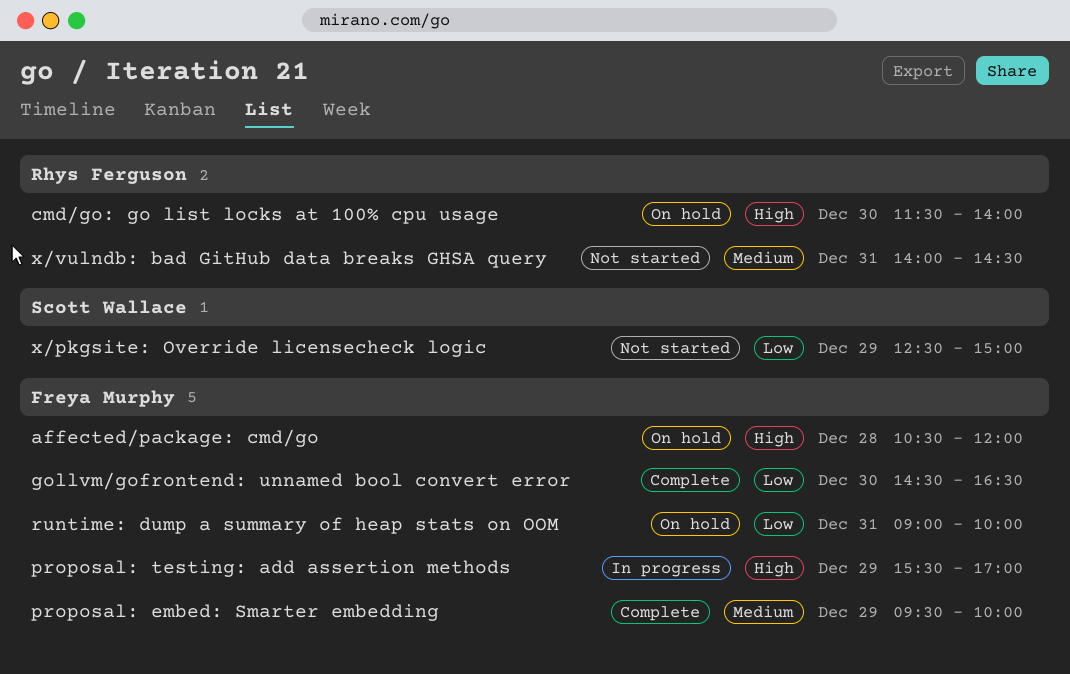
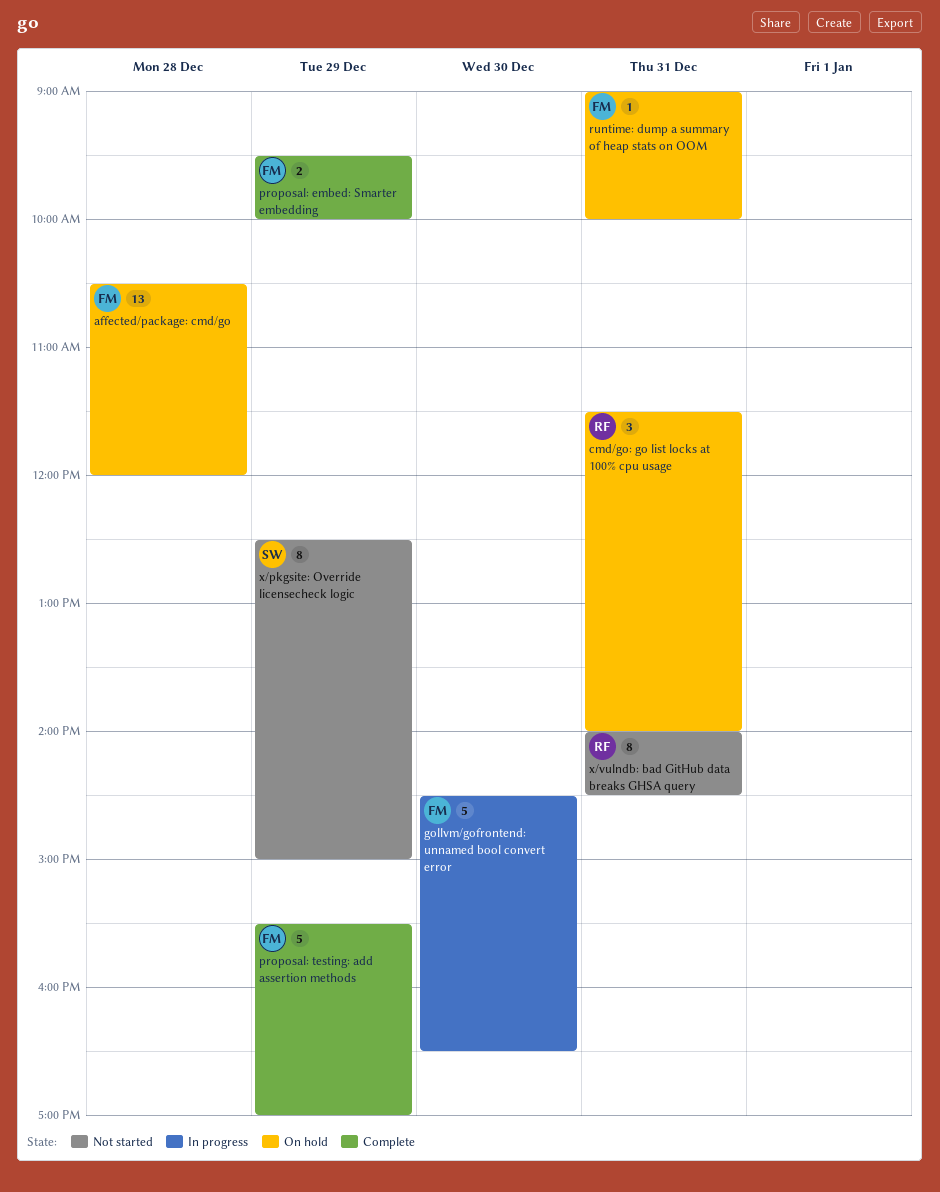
cmd/go: go list locks at 100% cpu usage, day: Dec 30 -> Dec 31
gollvm/gofrontend: unnamed bool convert error, status: Complete -> In progress
proposal: testing: add assertion methods, status: In progress -> Complete

